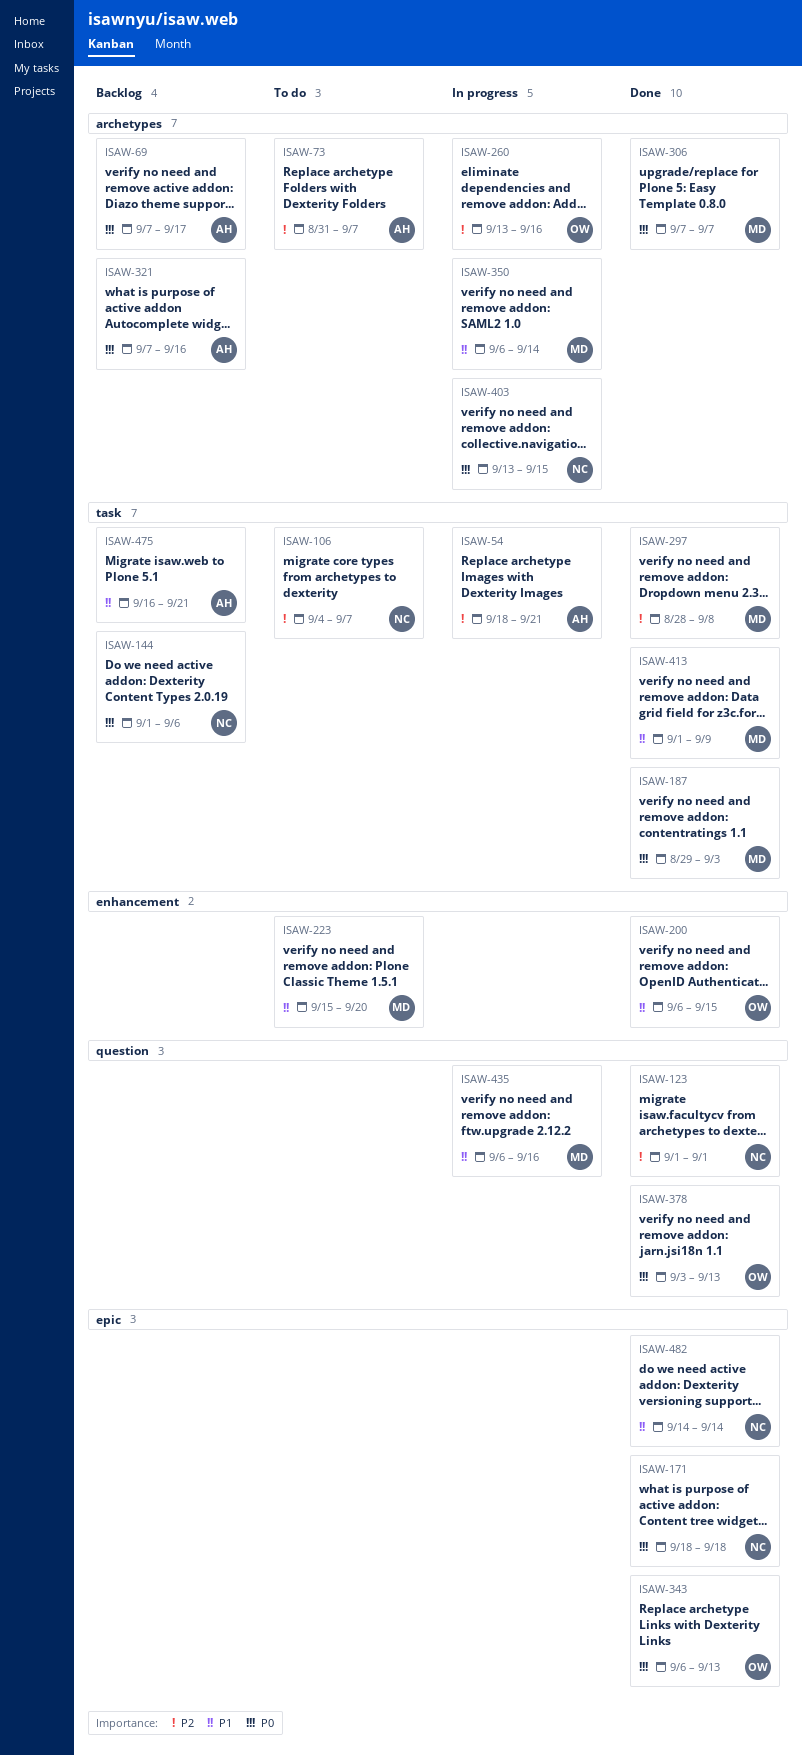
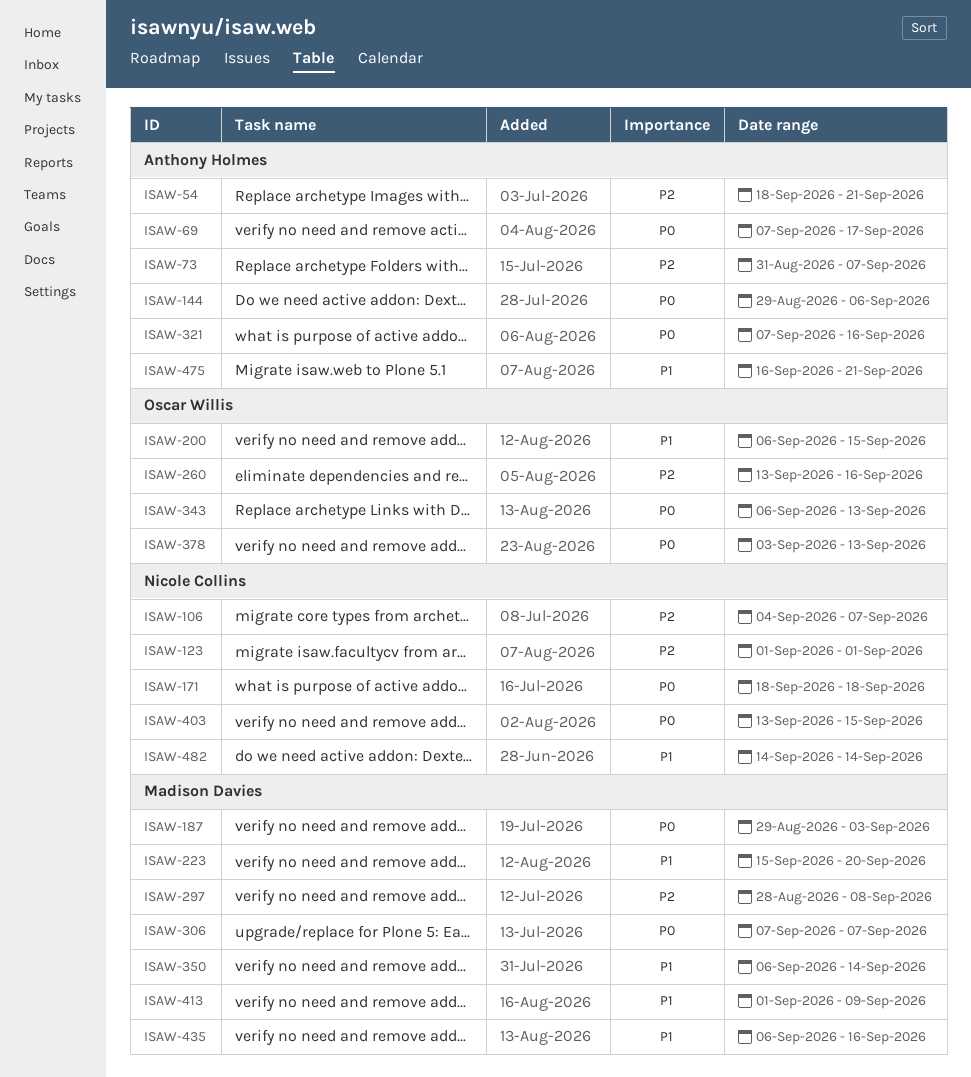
ISAW-144, owner: Nicole Collins -> Anthony Holmes
ISAW-144, start: Sep 1 -> Aug 29

